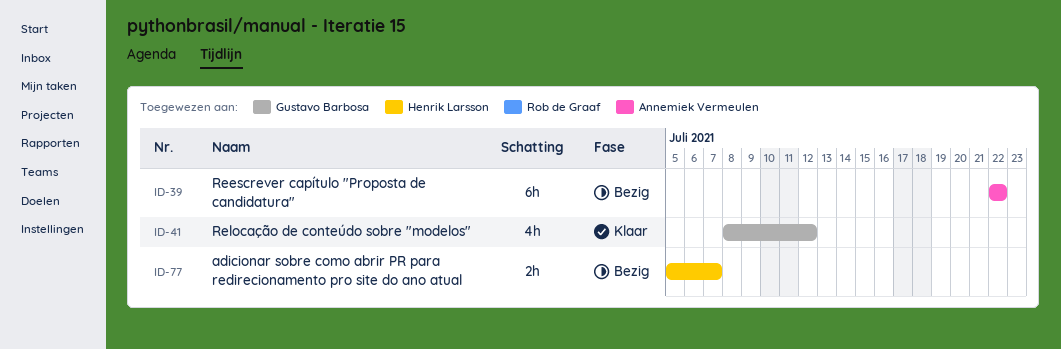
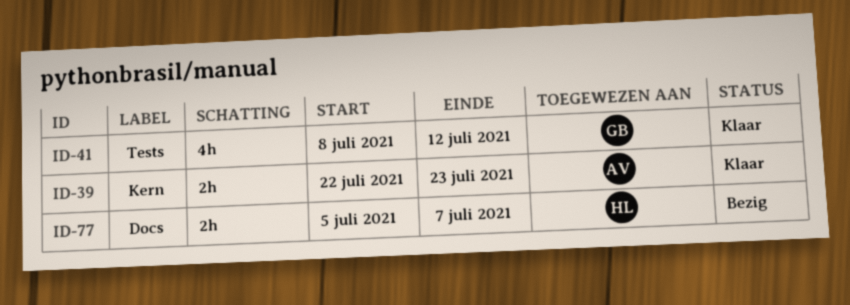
ID-39, status: Bezig -> Klaar
ID-39, estimate: 6h -> 2h
ID-39, due: Jul 22 -> Jul 23

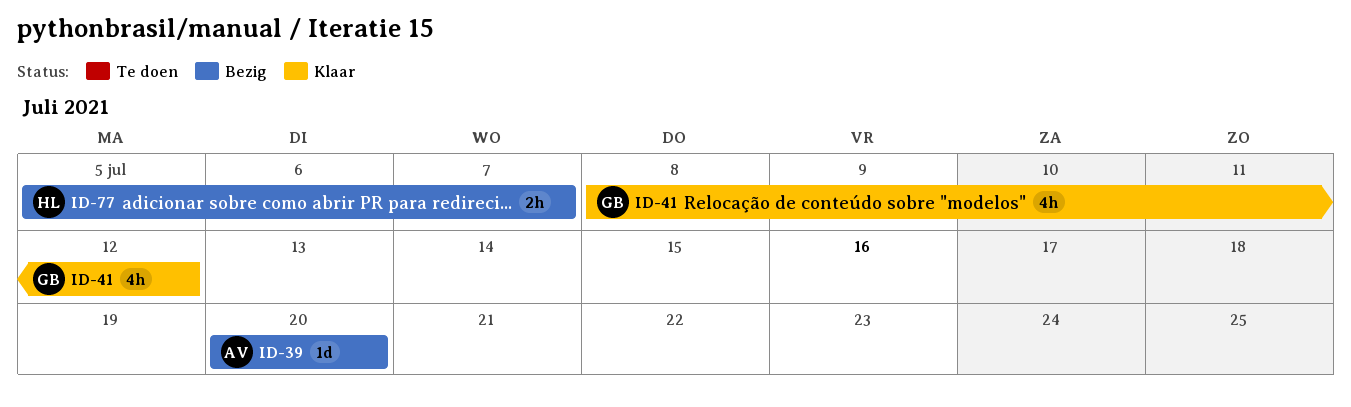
ID-39, status: Klaar -> Bezig
ID-39, estimate: 2h -> 1d
ID-39, start: Jul 22 -> Jul 20
ID-39, due: Jul 23 -> Jul 20

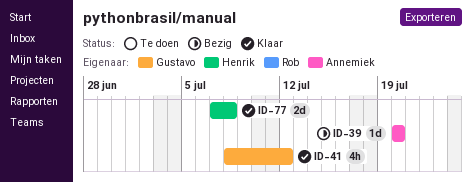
ID-77, status: Bezig -> Klaar
ID-77, estimate: 2h -> 2d
ID-77, start: Jul 5 -> Jul 7
ID-77, due: Jul 7 -> Jul 8

